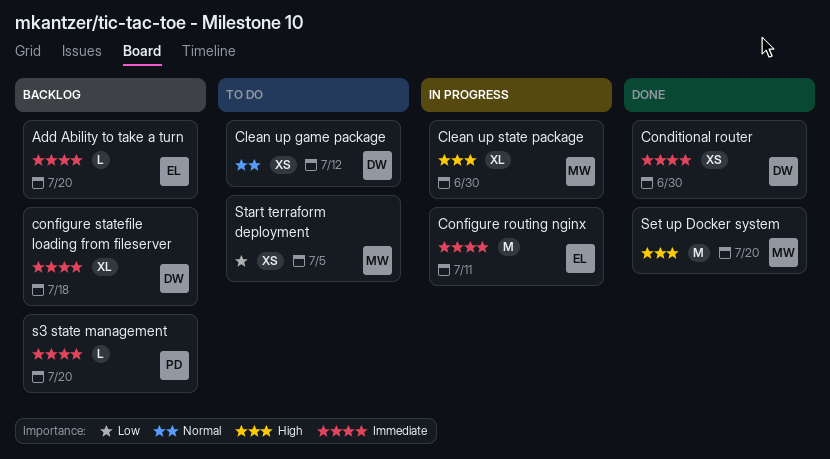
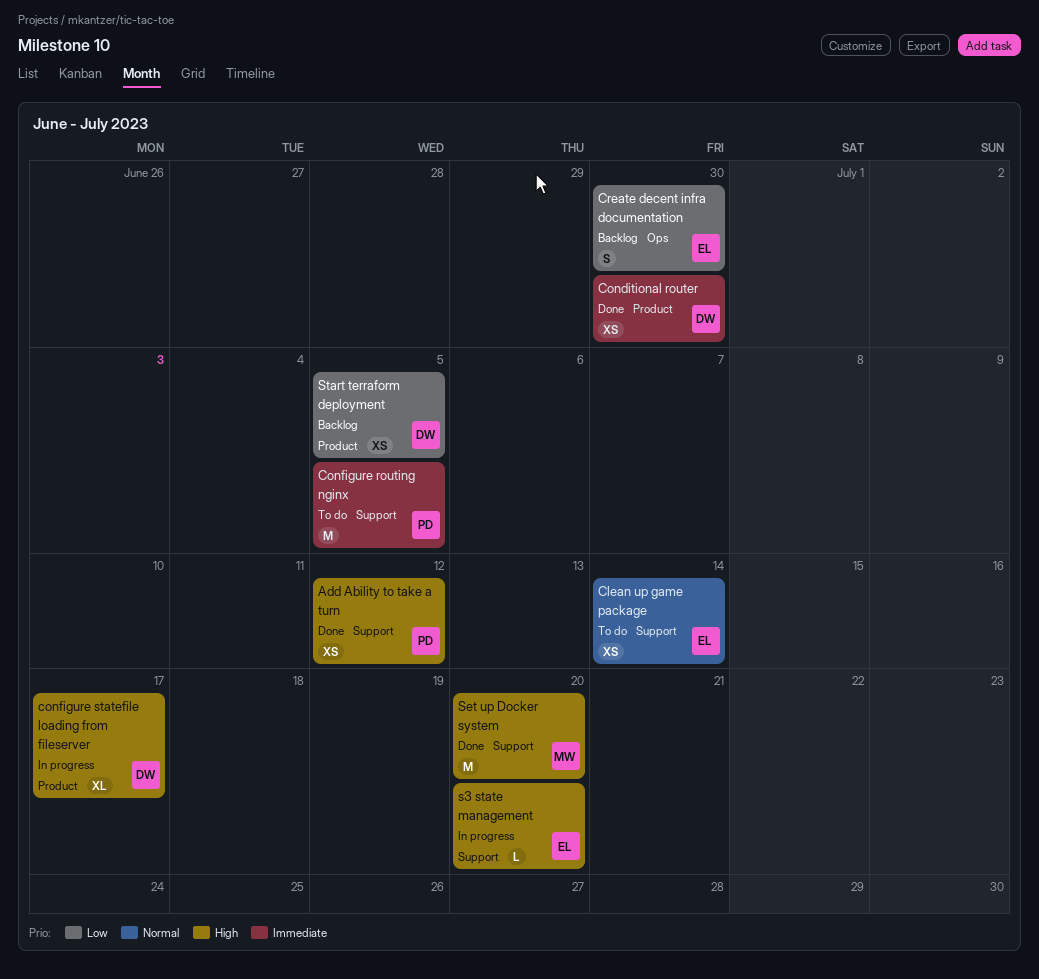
Add Ability to take a turn, status: Backlog -> Done
Add Ability to take a turn, owner: EL -> PD
Add Ability to take a turn, priority: Immediate -> High
Add Ability to take a turn, estimate: L -> XS
Add Ability to take a turn, due: Jul 20 -> Jul 12
Clean up game package, owner: DW -> EL
Clean up game package, due: Jul 12 -> Jul 14
Clean up state package: present -> none
Configure routing nginx, status: In progress -> To do
Configure routing nginx, owner: EL -> PD
Configure routing nginx, due: Jul 11 -> Jul 5
configure statefile loading from fileserver, status: Backlog -> In progress
configure statefile loading from fileserver, priority: Immediate -> High
configure statefile loading from fileserver, due: Jul 18 -> Jul 17
Create decent infra documentation: none -> present
s3 state management, status: Backlog -> In progress
s3 state management, owner: PD -> EL
s3 state management, priority: Immediate -> High
Start terraform deployment, status: To do -> Backlog
Start terraform deployment, owner: MW -> DW

